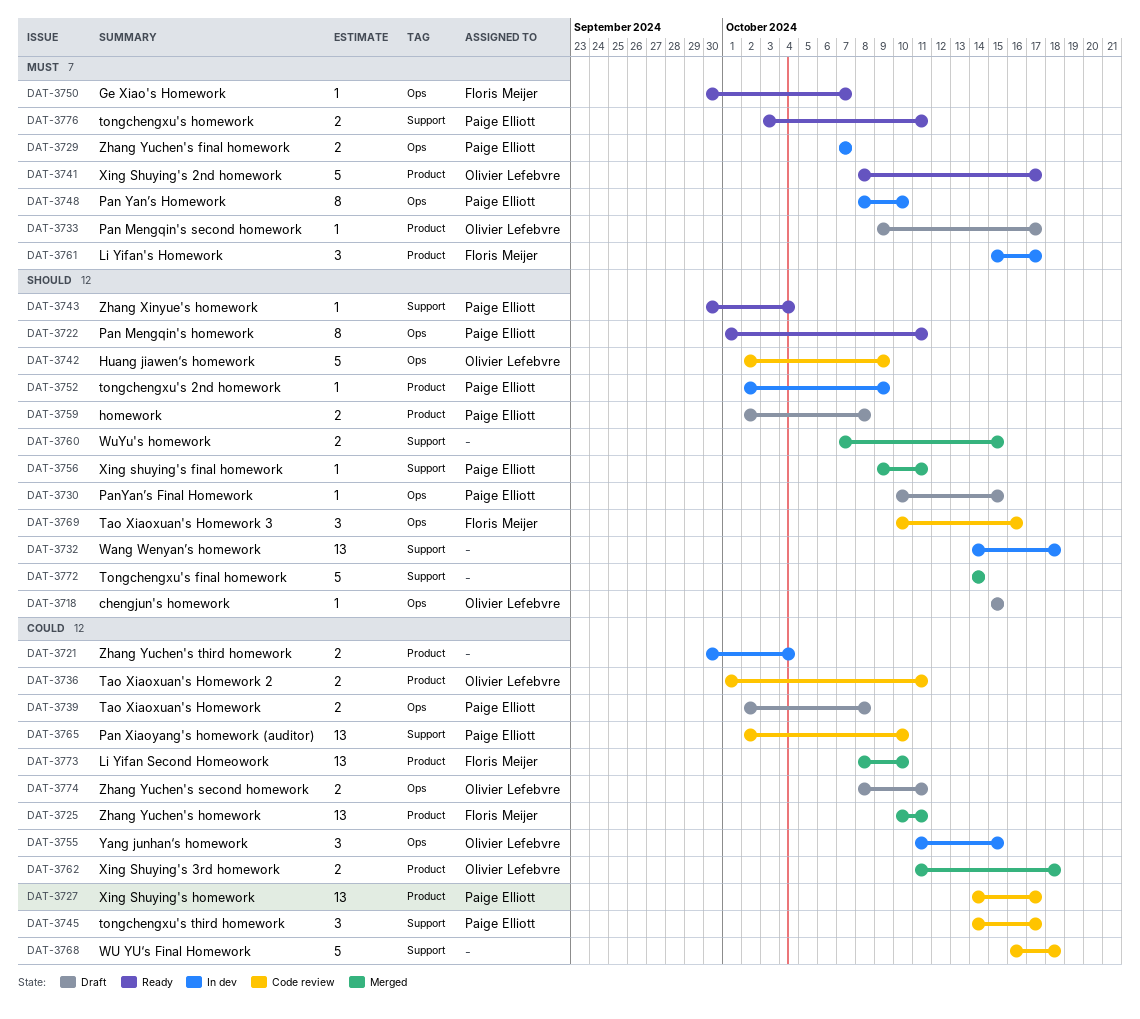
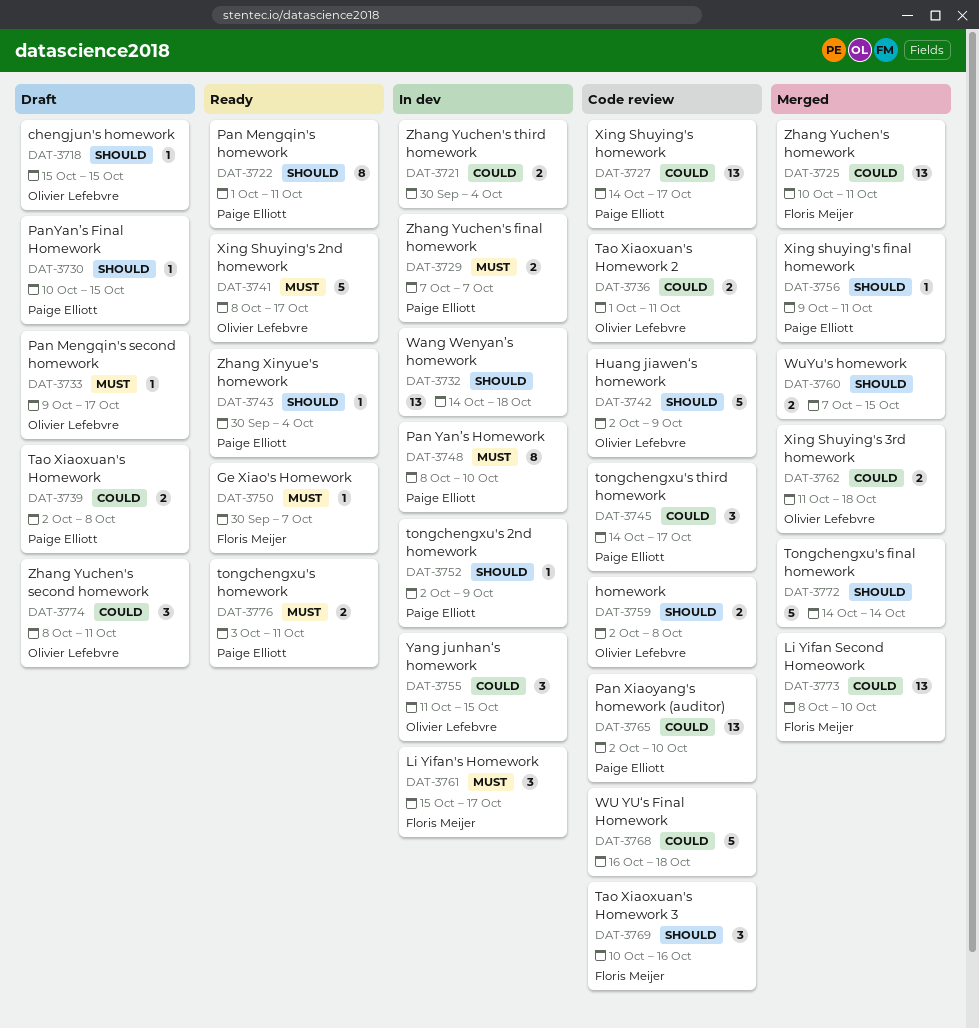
DAT-3759, status: Draft -> Code review
DAT-3759, owner: Paige Elliott -> Olivier Lefebvre
DAT-3774, estimate: 2 -> 3

